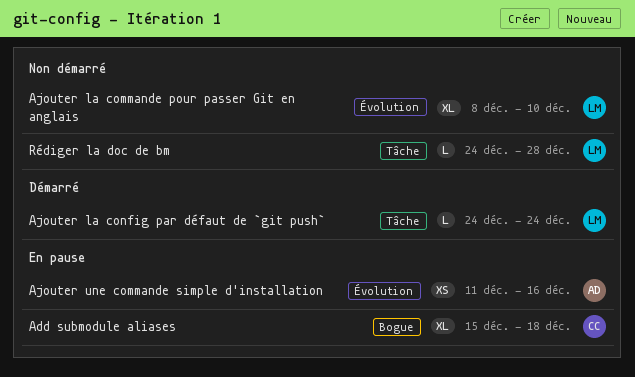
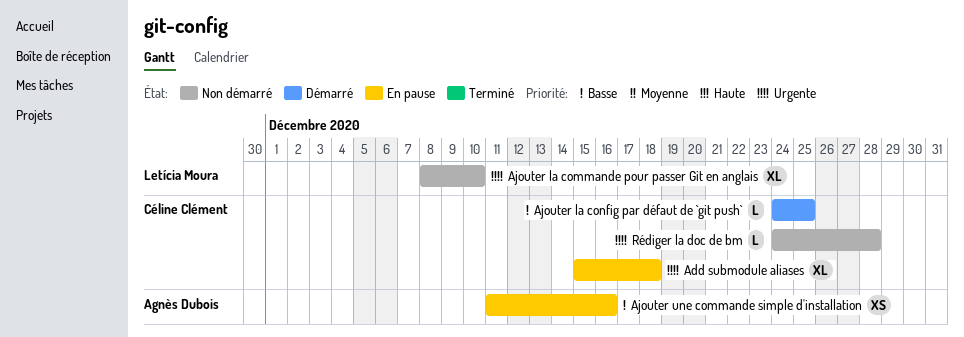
Ajouter la config par défaut de `git push`, owner: Letícia Moura -> Céline Clément
Ajouter la config par défaut de `git push`, due: Dec 24 -> Dec 25
Rédiger la doc de bm, owner: Letícia Moura -> Céline Clément

